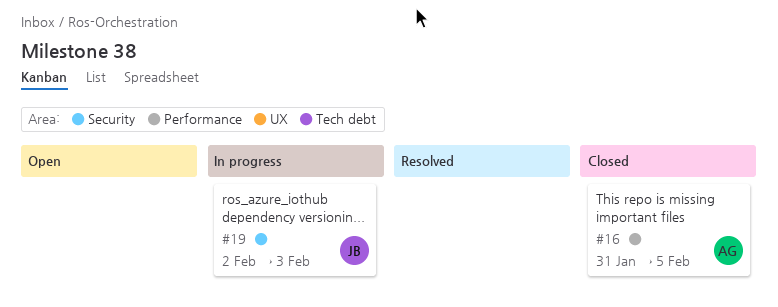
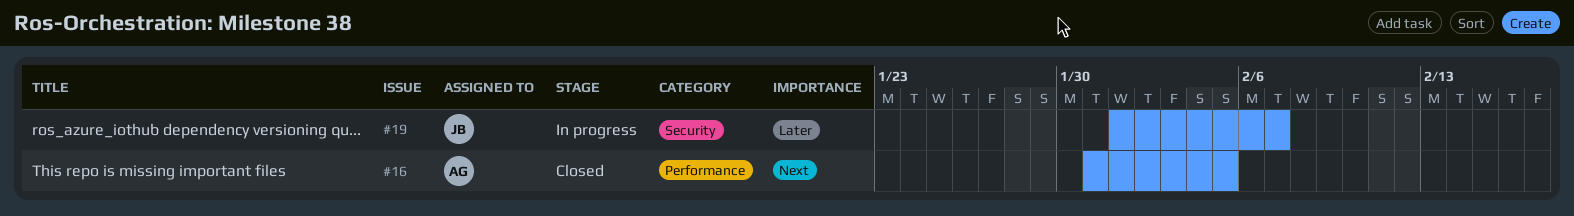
#19, start: Feb 2 -> Feb 1
#19, due: Feb 3 -> Feb 7

